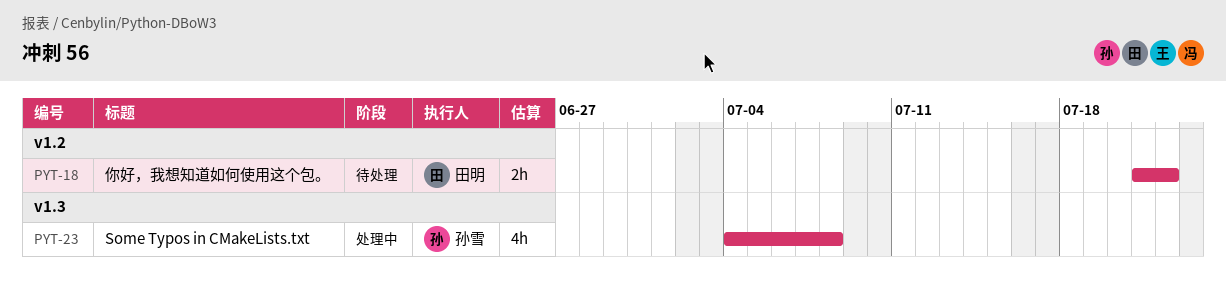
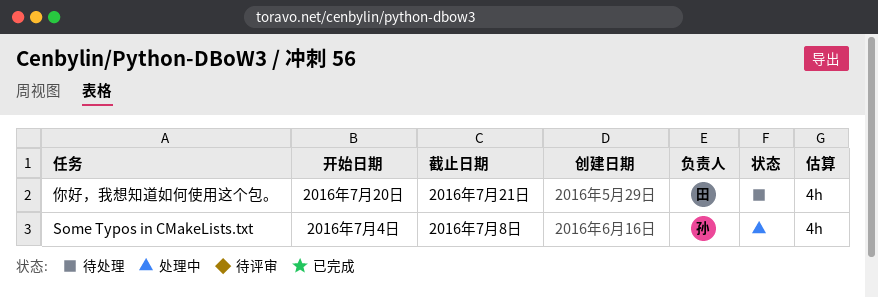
你好，我想知道如何使用这个包。, estimate: 2h -> 4h
你好，我想知道如何使用这个包。, start: Jul 21 -> Jul 20
你好，我想知道如何使用这个包。, due: Jul 22 -> Jul 21

